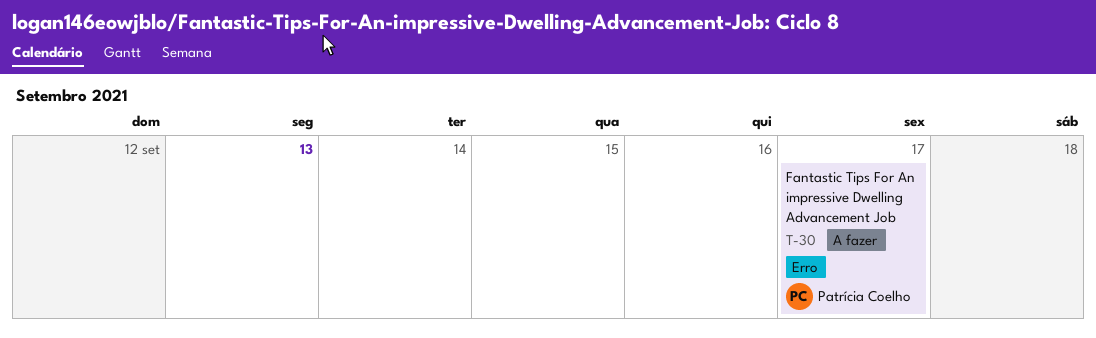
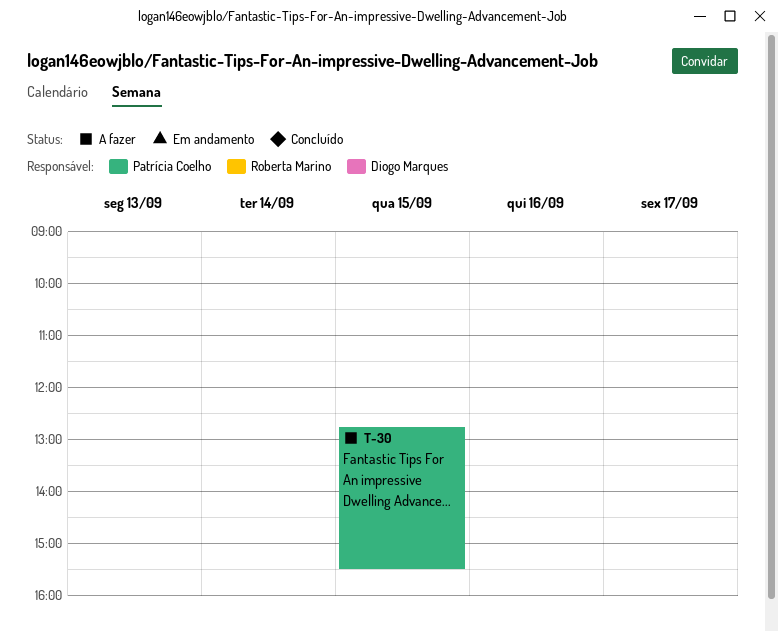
T-30, day: Sep 17 -> Sep 15

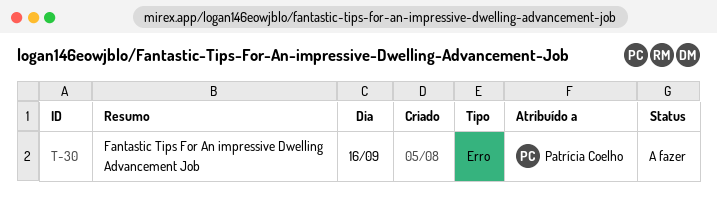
T-30, day: Sep 15 -> Sep 16

